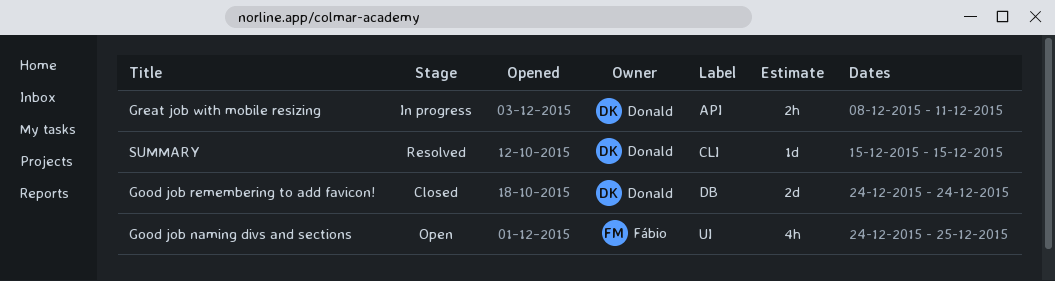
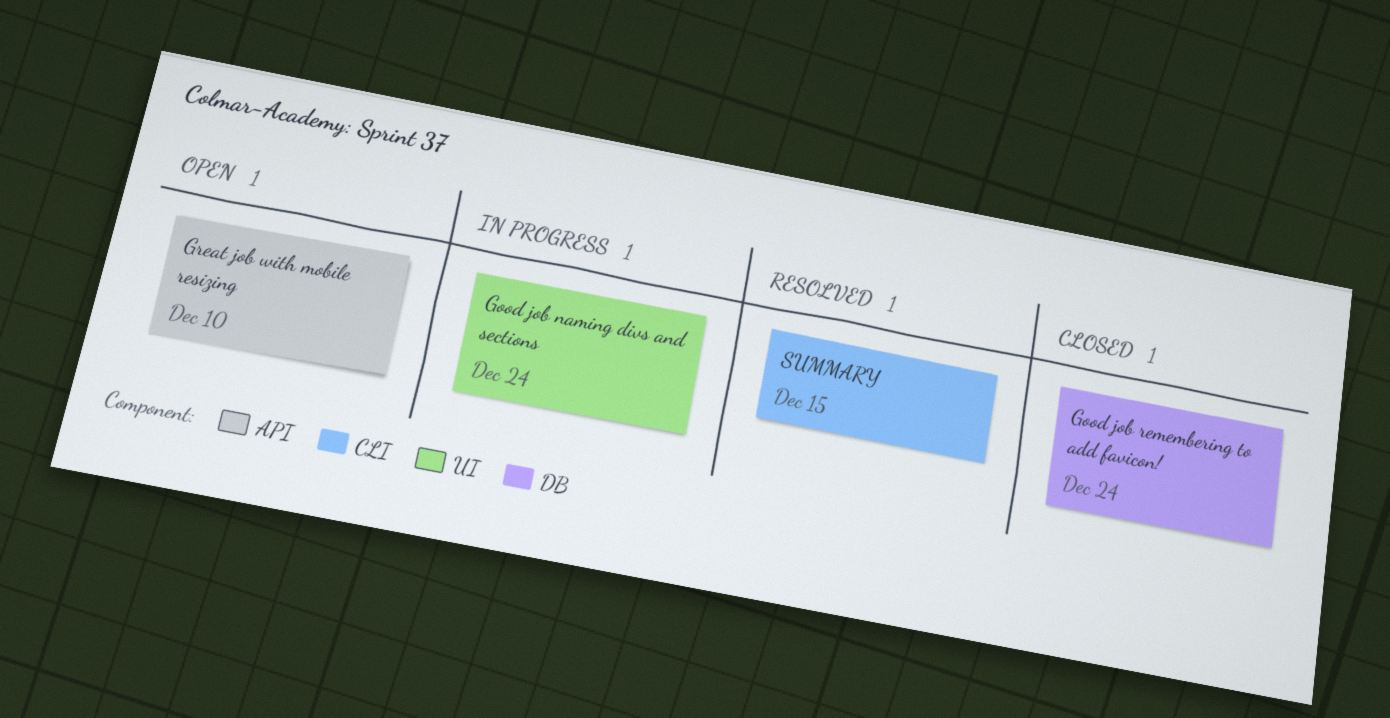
Good job naming divs and sections, status: Open -> In progress
Good job naming divs and sections, due: Dec 25 -> Dec 24
Great job with mobile resizing, status: In progress -> Open
Great job with mobile resizing, due: Dec 11 -> Dec 10

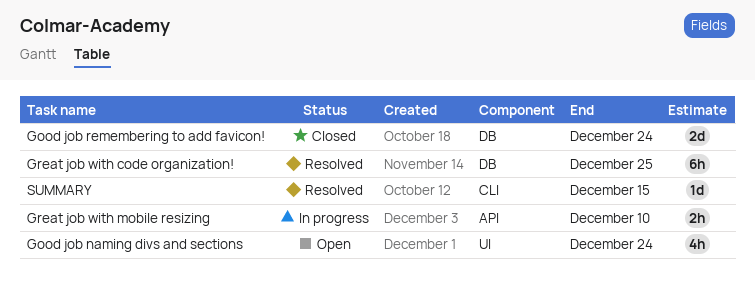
Good job naming divs and sections, status: In progress -> Open
Great job with code organization!: none -> present
Great job with mobile resizing, status: Open -> In progress

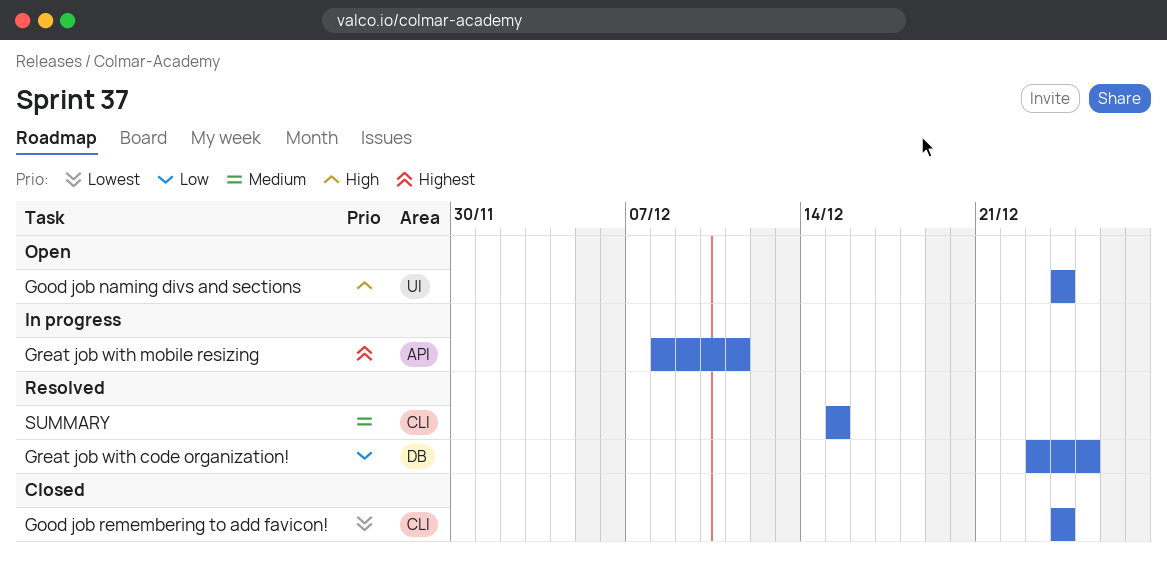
Good job remembering to add favicon!, label: DB -> CLI
Great job with mobile resizing, due: Dec 10 -> Dec 11

